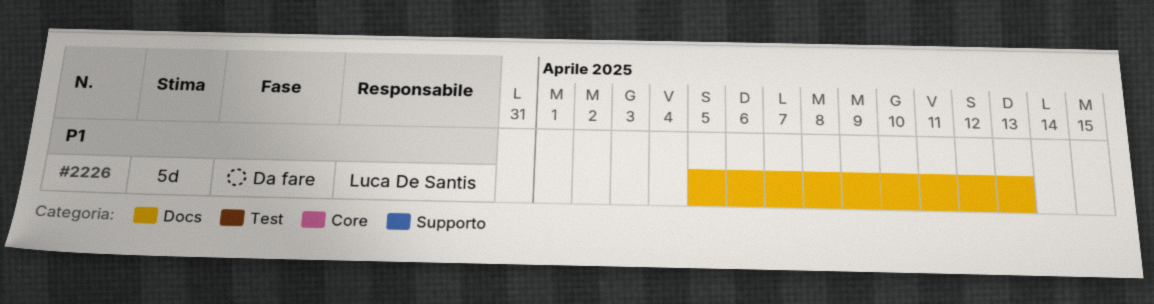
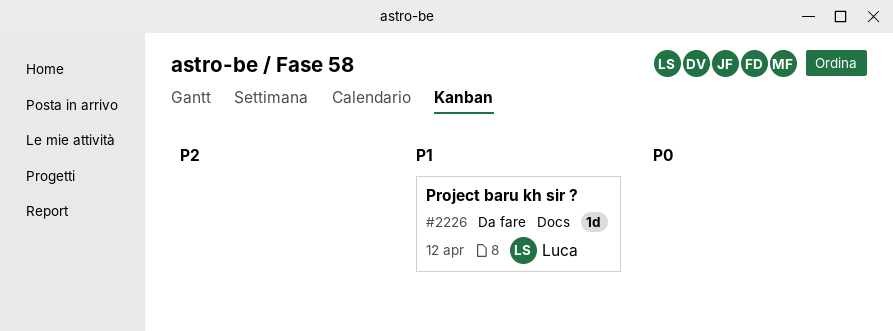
#2226, estimate: 5d -> 1d
#2226, due: Apr 13 -> Apr 12

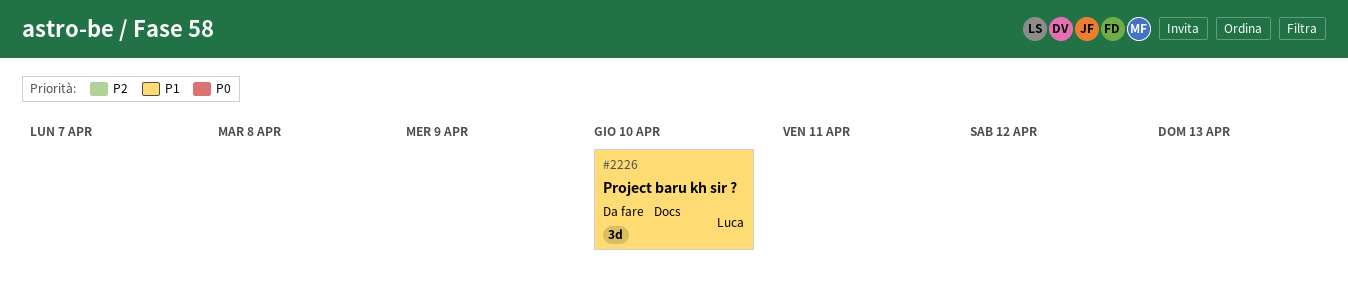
#2226, estimate: 1d -> 3d
#2226, due: Apr 12 -> Apr 10

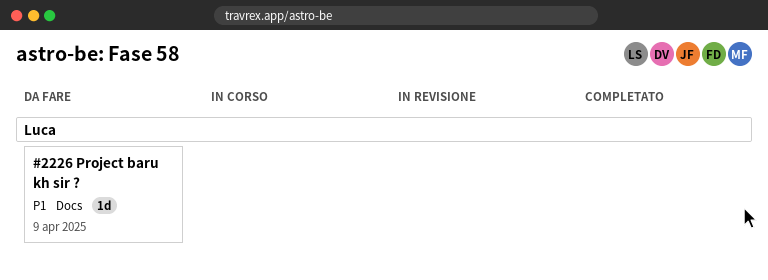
#2226, estimate: 3d -> 1d
#2226, due: Apr 10 -> Apr 9

